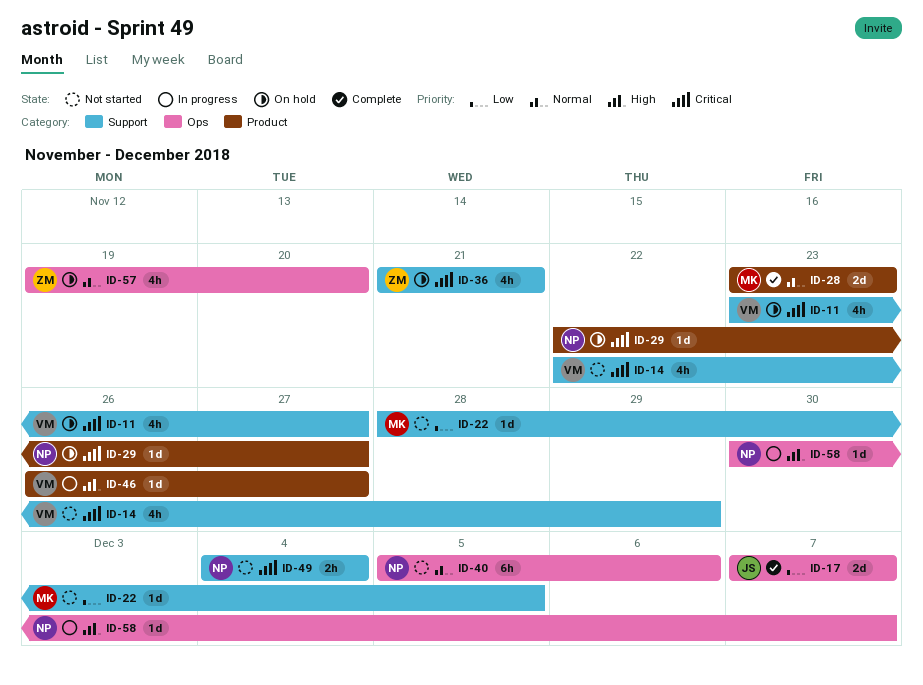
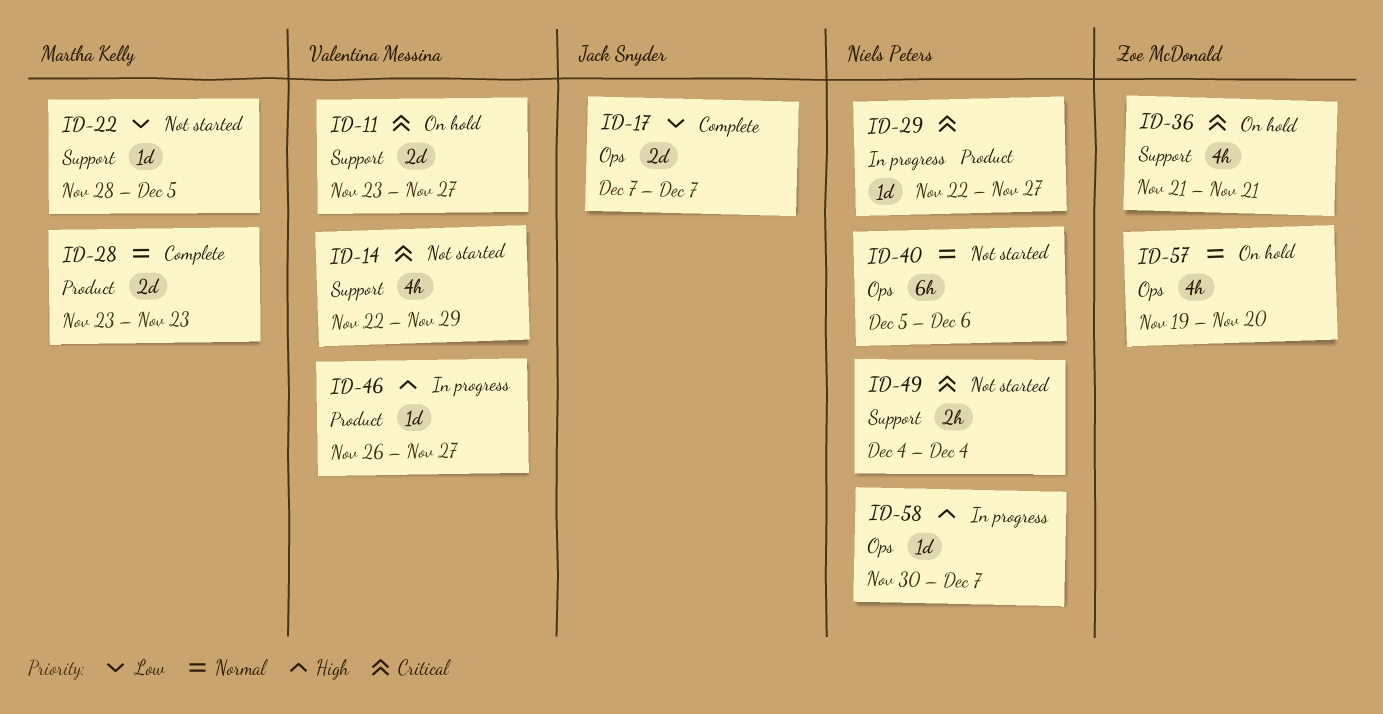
ID-11, estimate: 4h -> 2d
ID-29, status: On hold -> In progress

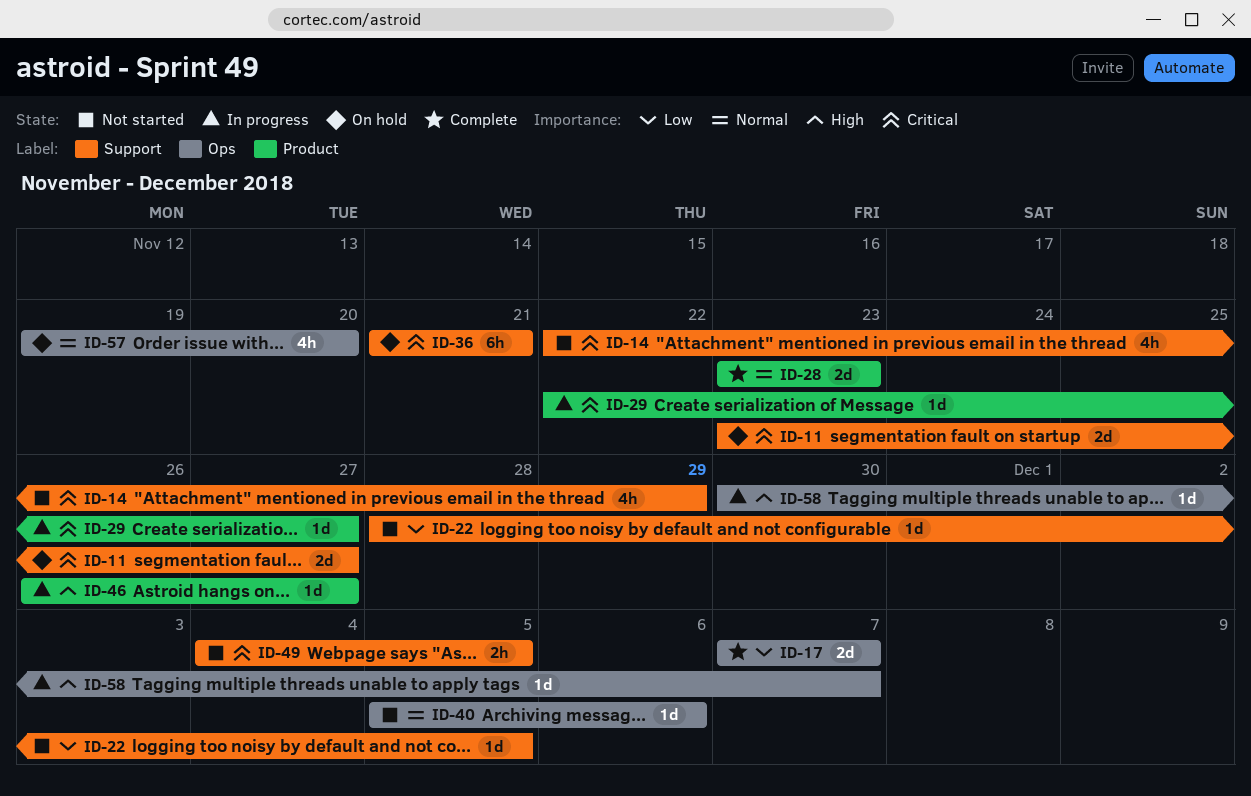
ID-36, estimate: 4h -> 6h
ID-40, estimate: 6h -> 1d
ID-49, due: Dec 4 -> Dec 5

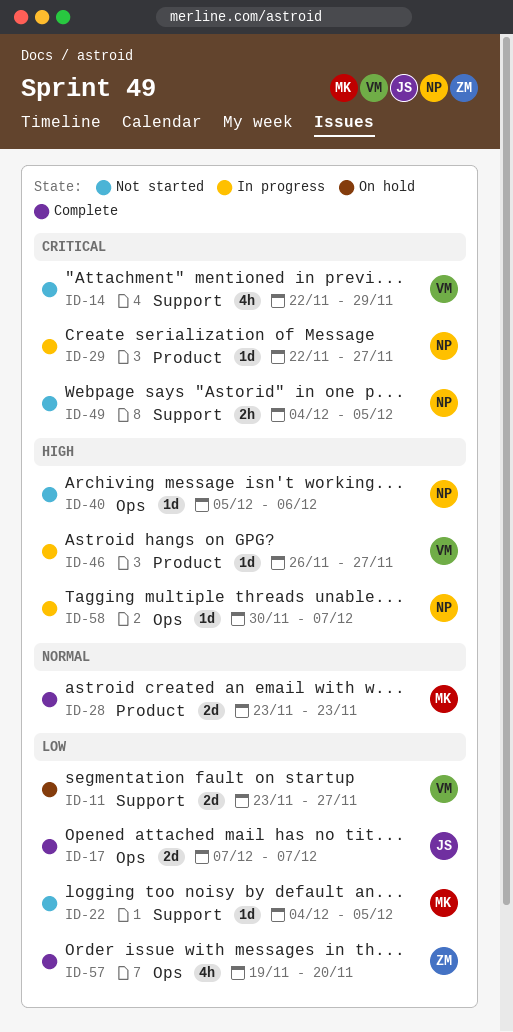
ID-11, priority: Critical -> Low
ID-22, start: Nov 28 -> Dec 4
ID-36: present -> none
ID-40, priority: Normal -> High
ID-57, status: On hold -> Complete
ID-57, priority: Normal -> Low

